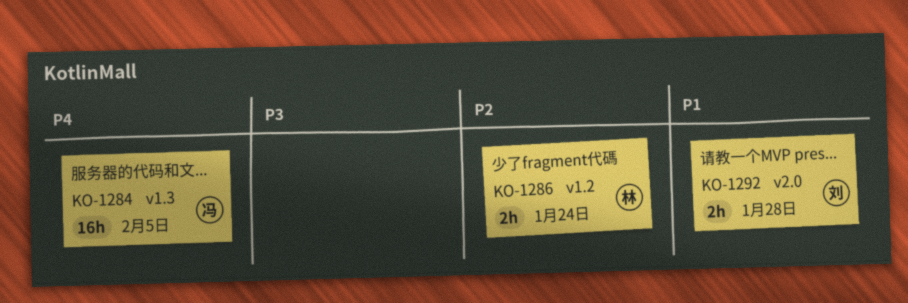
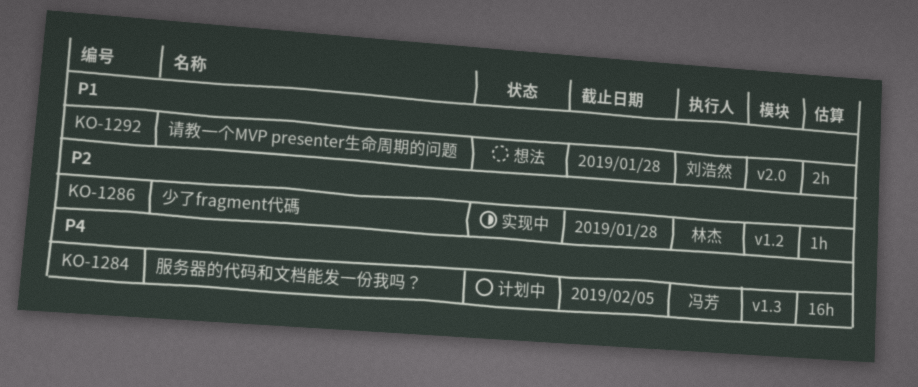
KO-1286, estimate: 2h -> 1h
KO-1286, due: Jan 24 -> Jan 28

